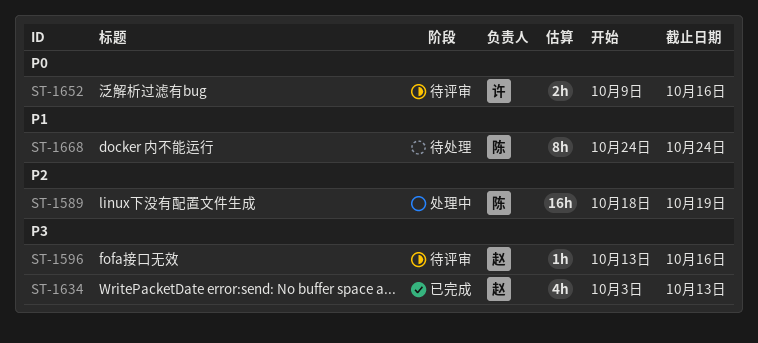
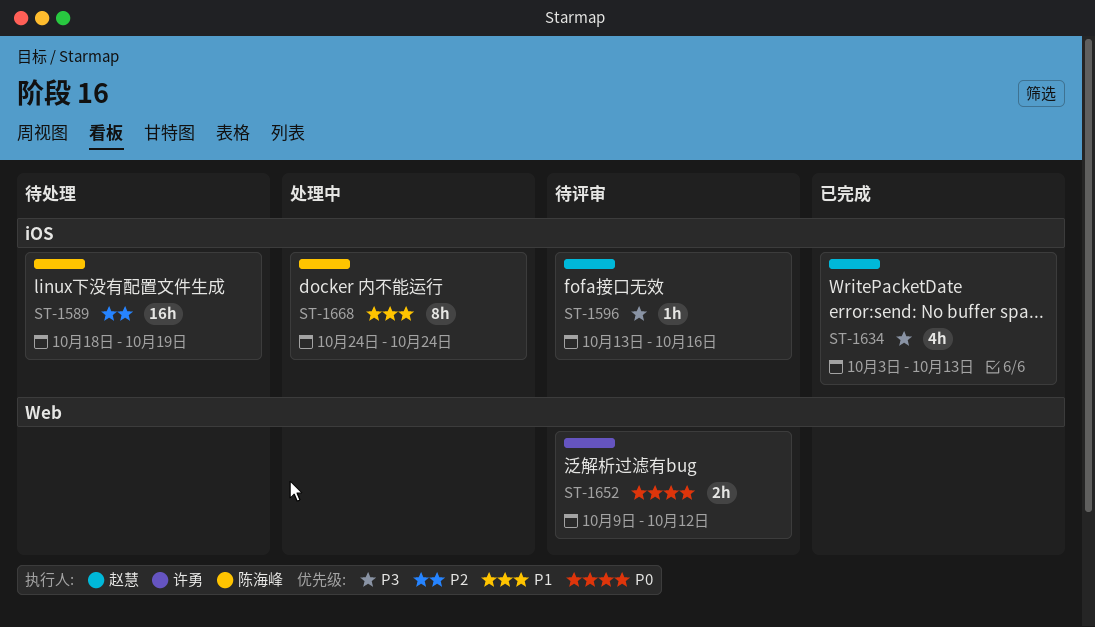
ST-1589, status: 处理中 -> 待处理
ST-1652, due: Oct 16 -> Oct 12
ST-1668, status: 待处理 -> 处理中

